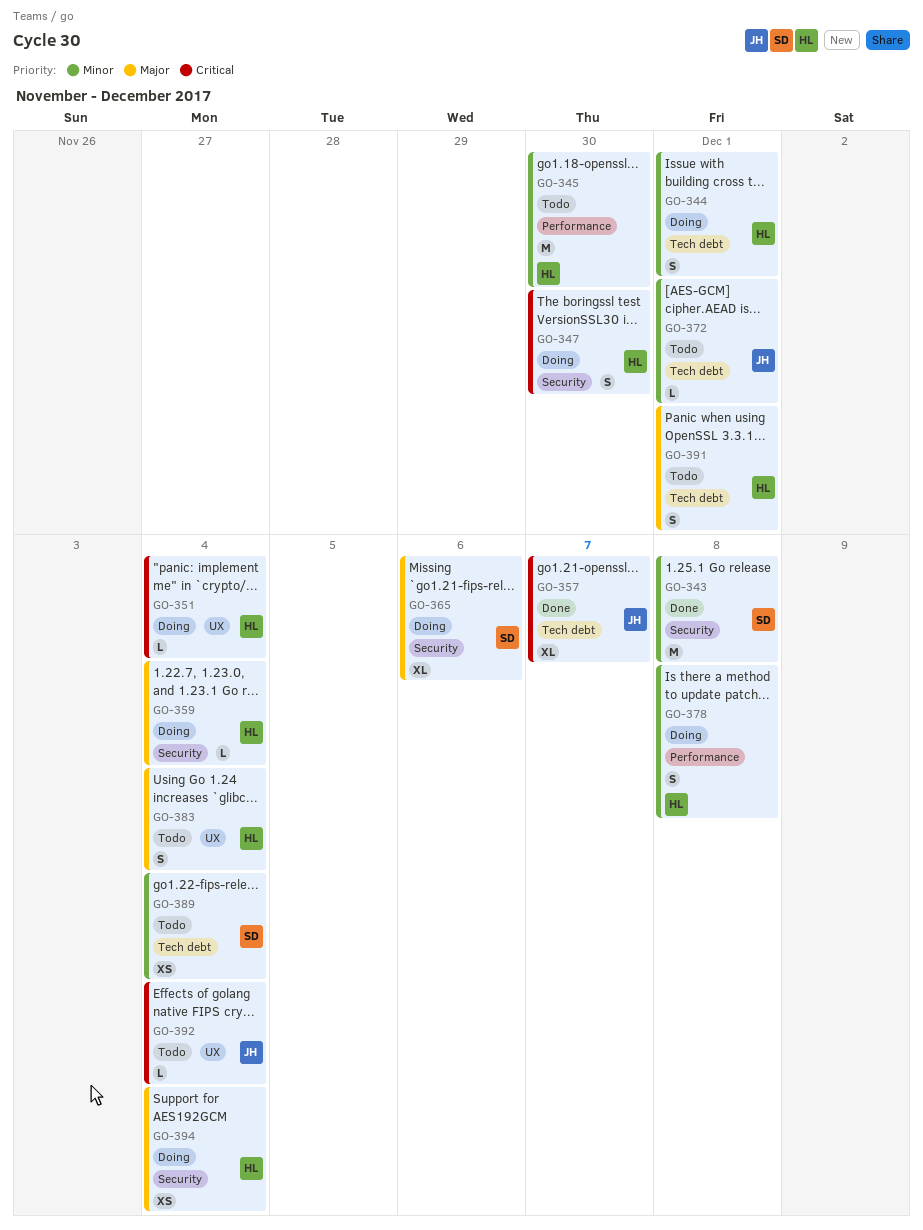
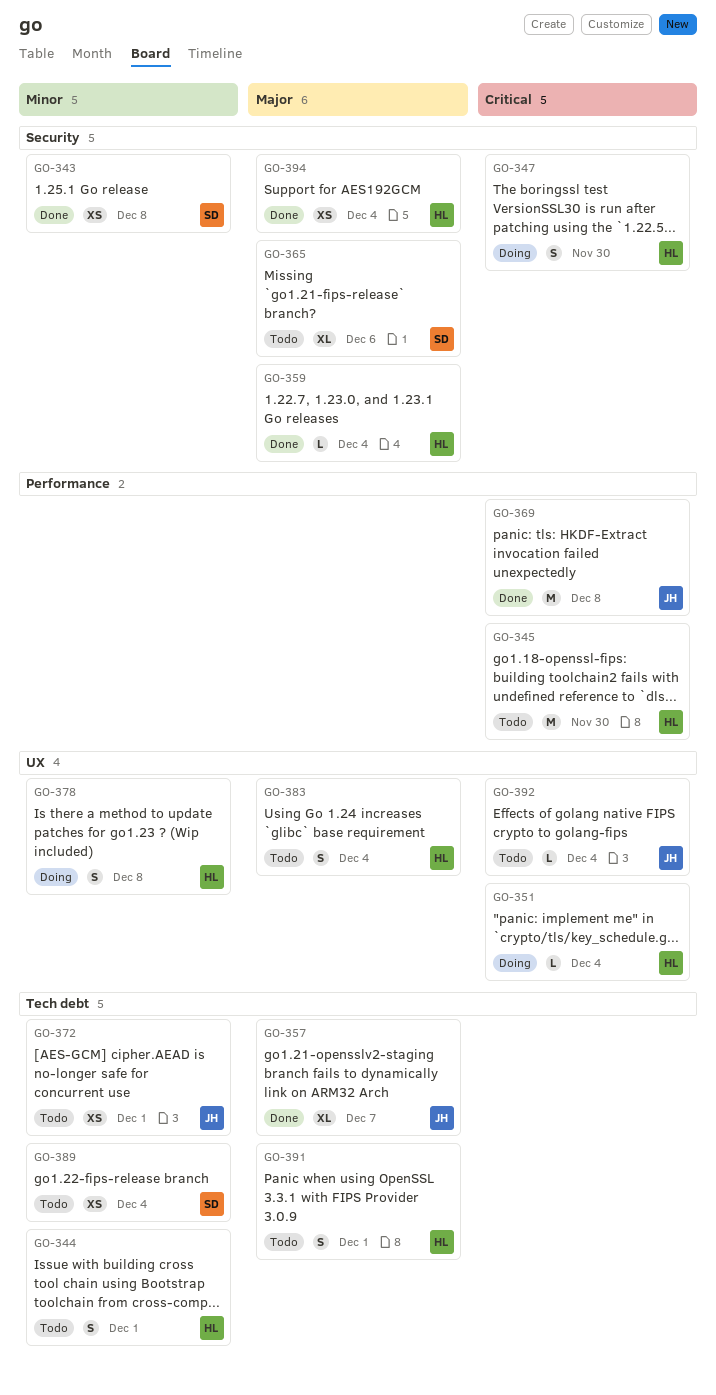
GO-343, estimate: M -> XS
GO-344, status: Doing -> Todo
GO-345, priority: Minor -> Critical
GO-357, priority: Critical -> Major
GO-359, status: Doing -> Done
GO-365, status: Doing -> Todo
GO-369: none -> present
GO-372, estimate: L -> XS
GO-378, label: Performance -> UX
GO-394, status: Doing -> Done

